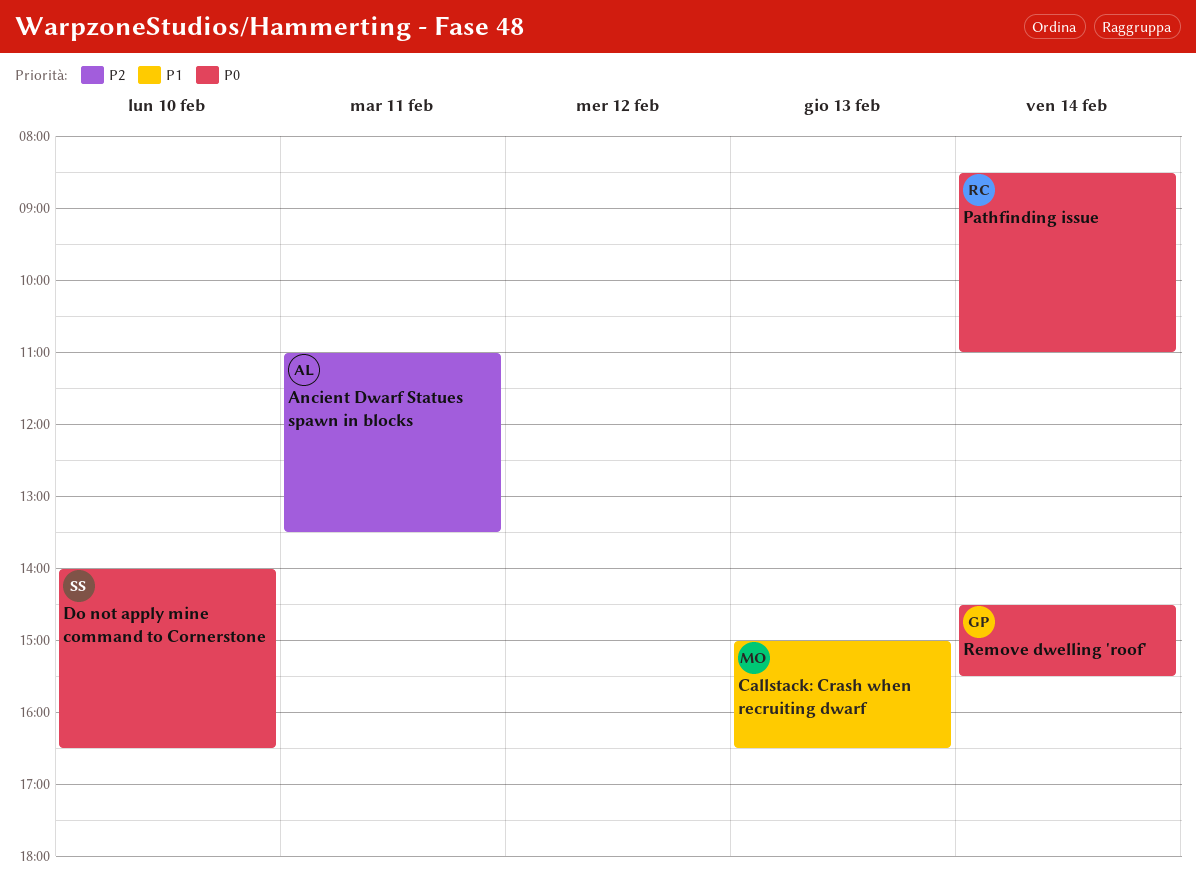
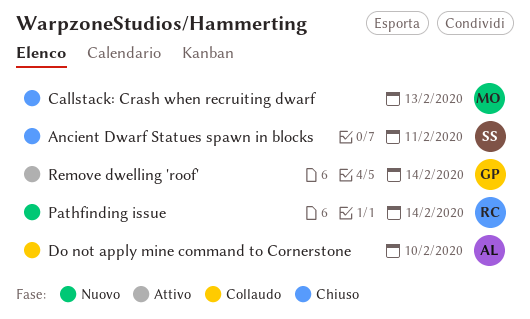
Ancient Dwarf Statues spawn in blocks, owner: AL -> SS
Do not apply mine command to Cornerstone, owner: SS -> AL

